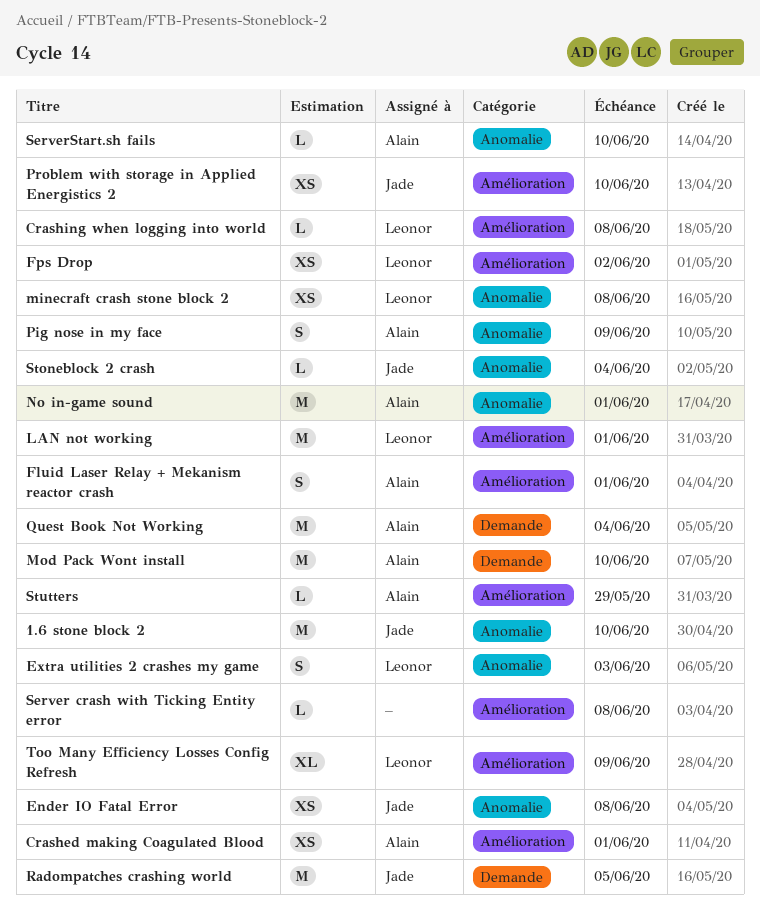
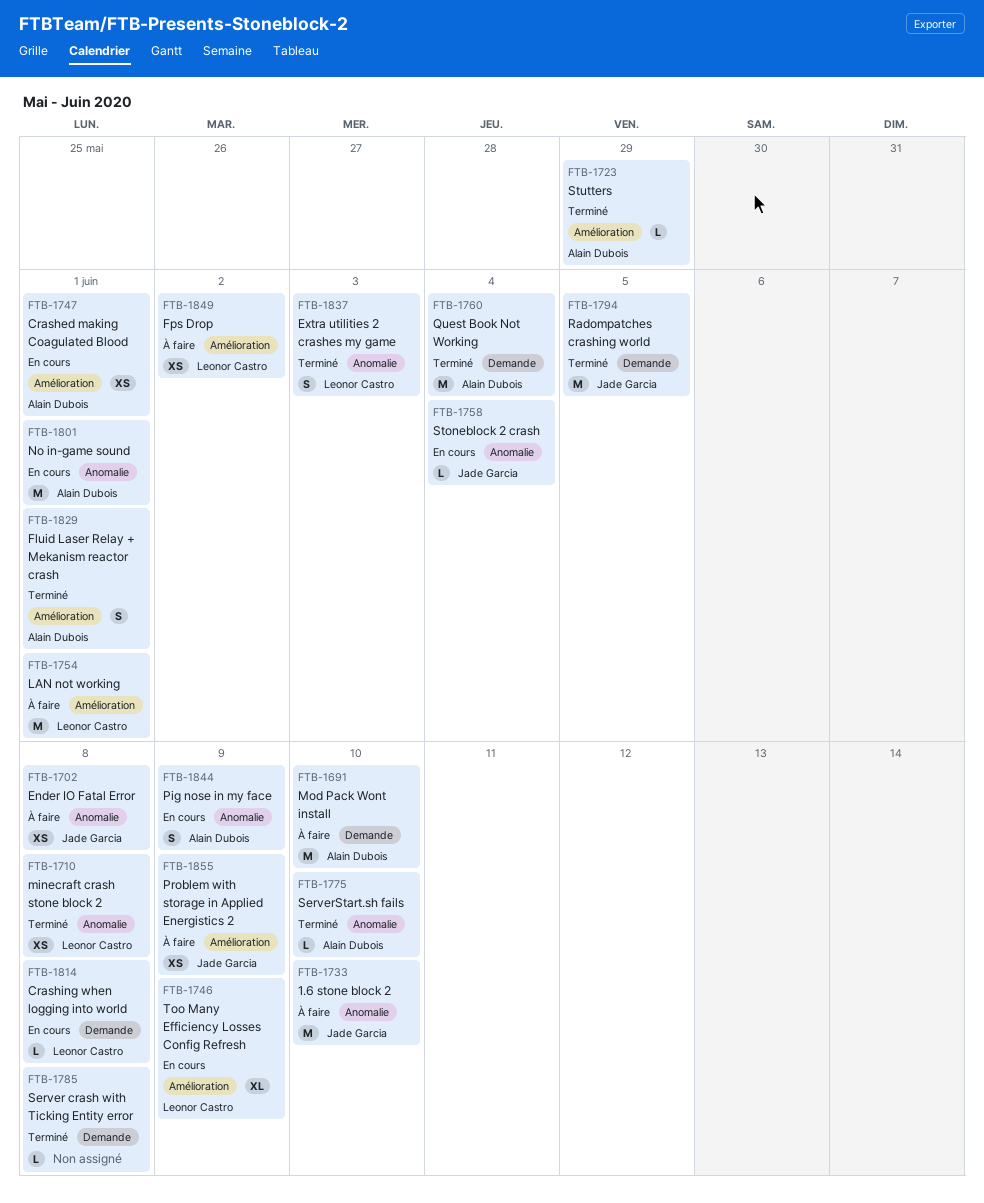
Crashing when logging into world, label: Amélioration -> Demande
Problem with storage in Applied Energistics 2, due: Jun 10 -> Jun 9
Server crash with Ticking Entity error, label: Amélioration -> Demande

